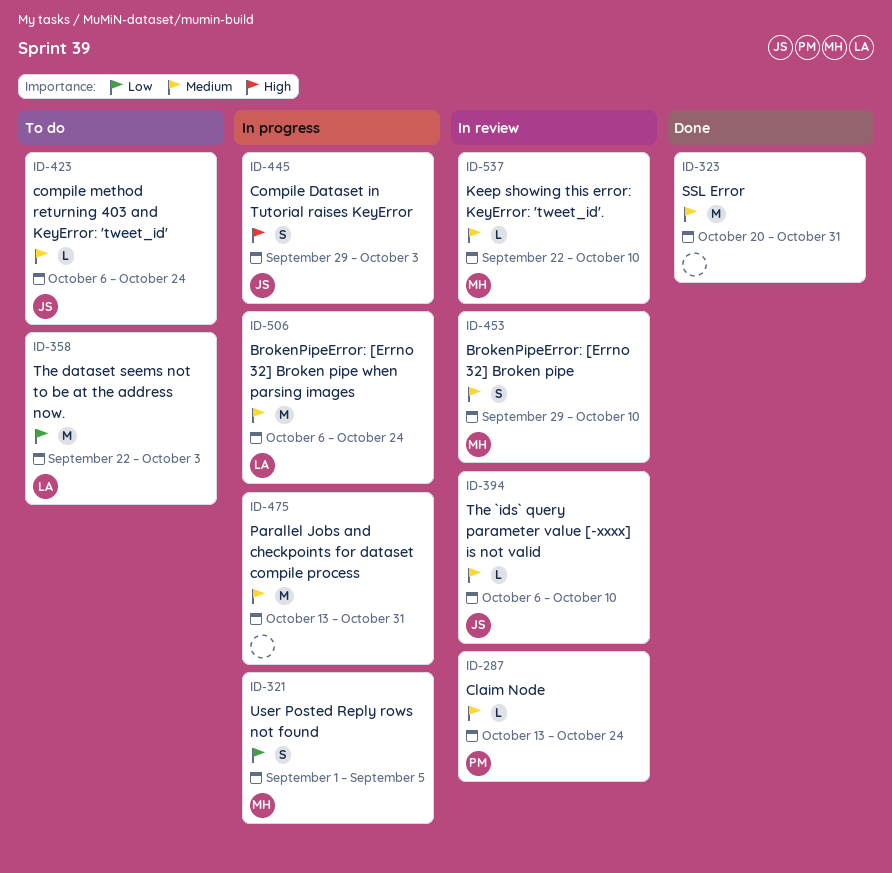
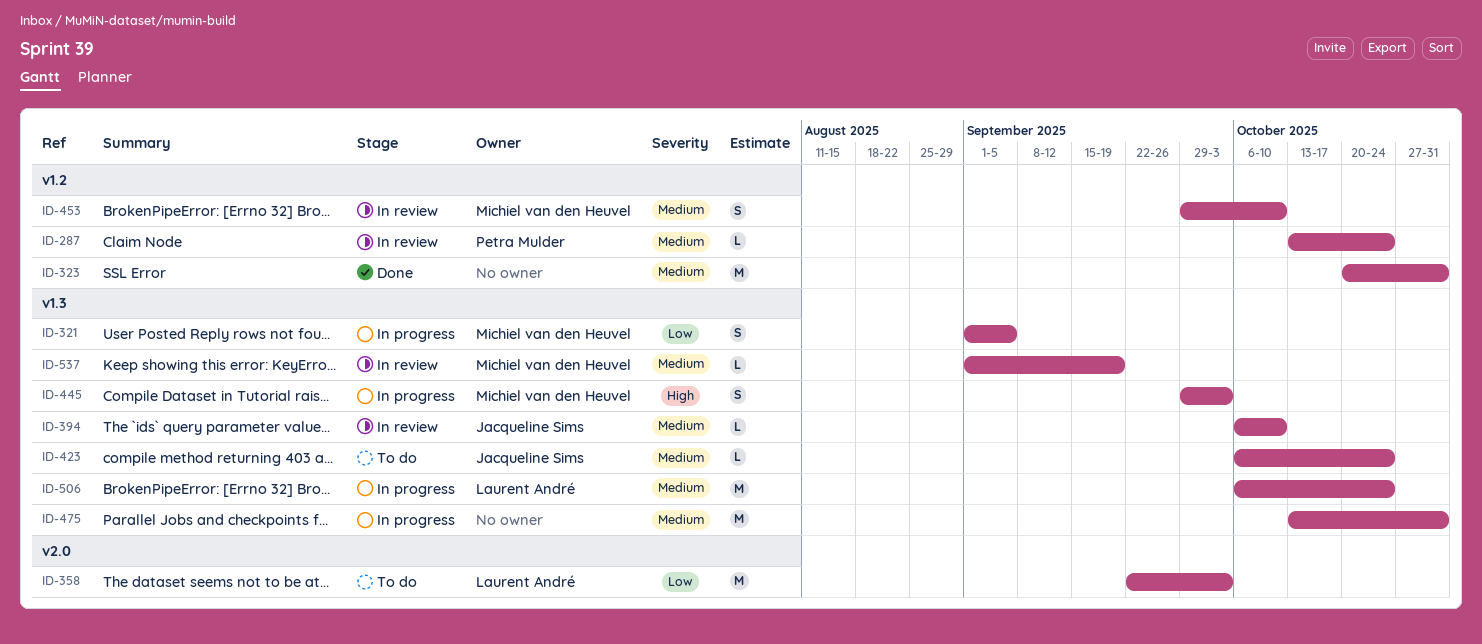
ID-445, owner: Jacqueline Sims -> Michiel van den Heuvel
ID-537, start: Sep 22 -> Sep 1
ID-537, due: Oct 10 -> Sep 19

